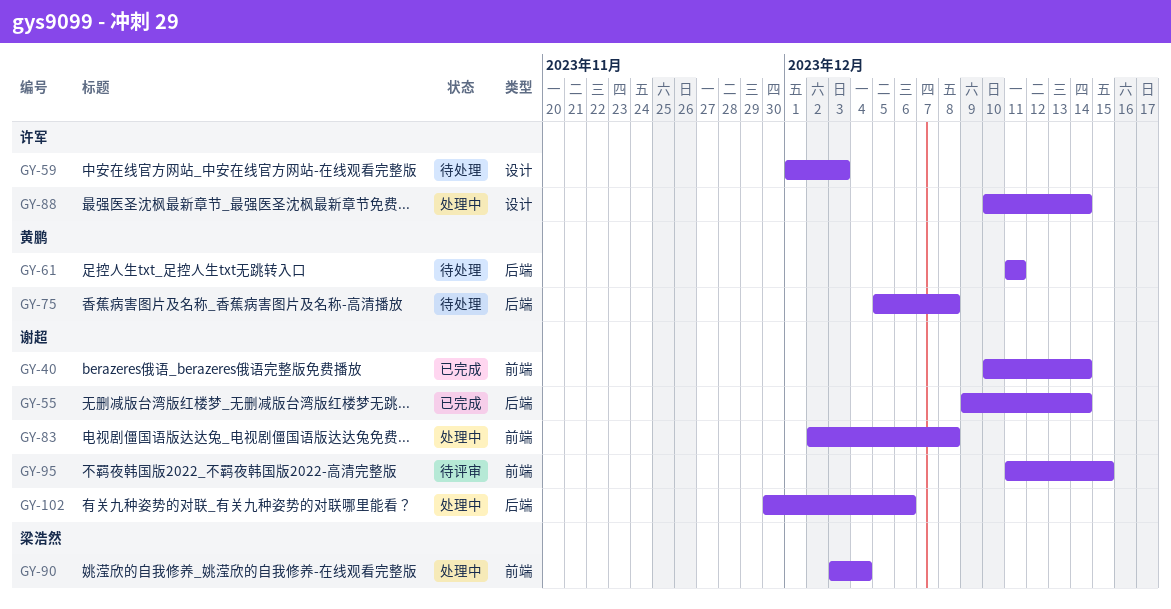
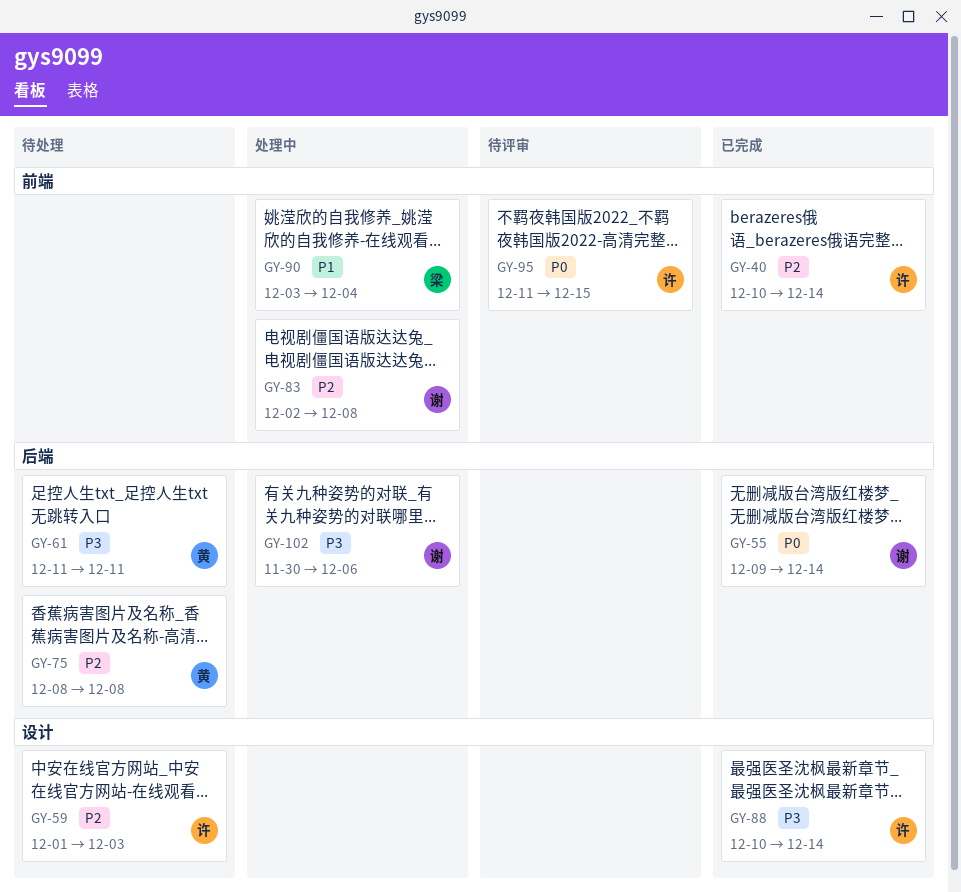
GY-40, owner: 谢超 -> 许军
GY-75, start: Dec 5 -> Dec 8
GY-88, status: 处理中 -> 已完成
GY-95, owner: 谢超 -> 许军

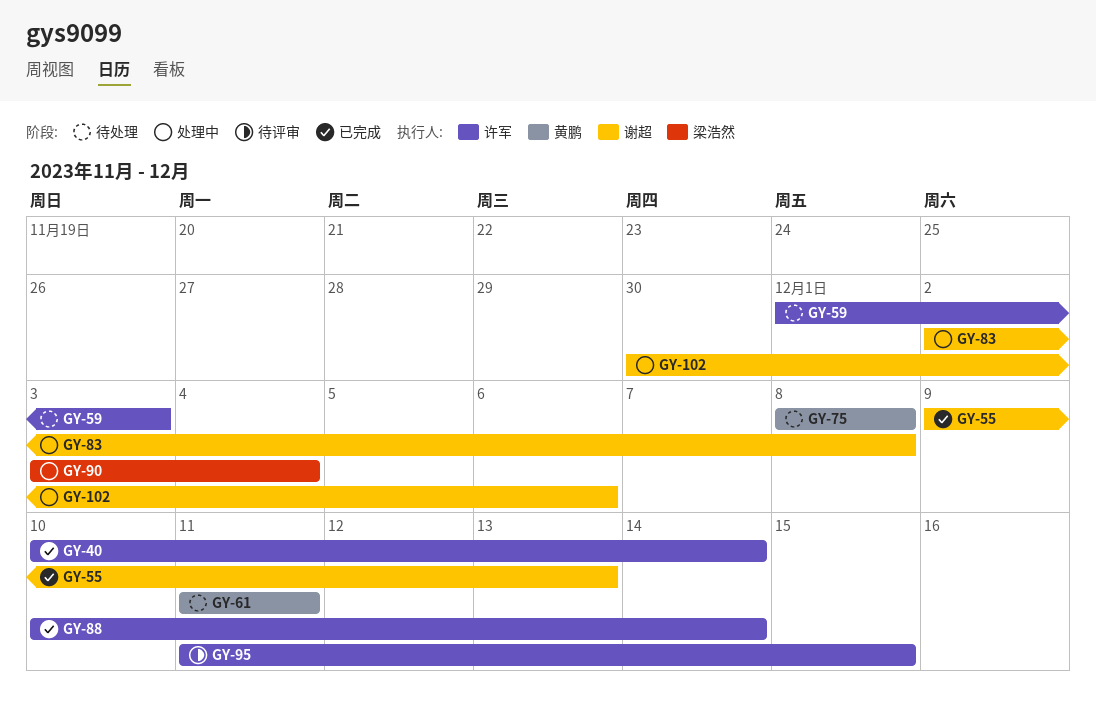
GY-55, due: Dec 14 -> Dec 13

